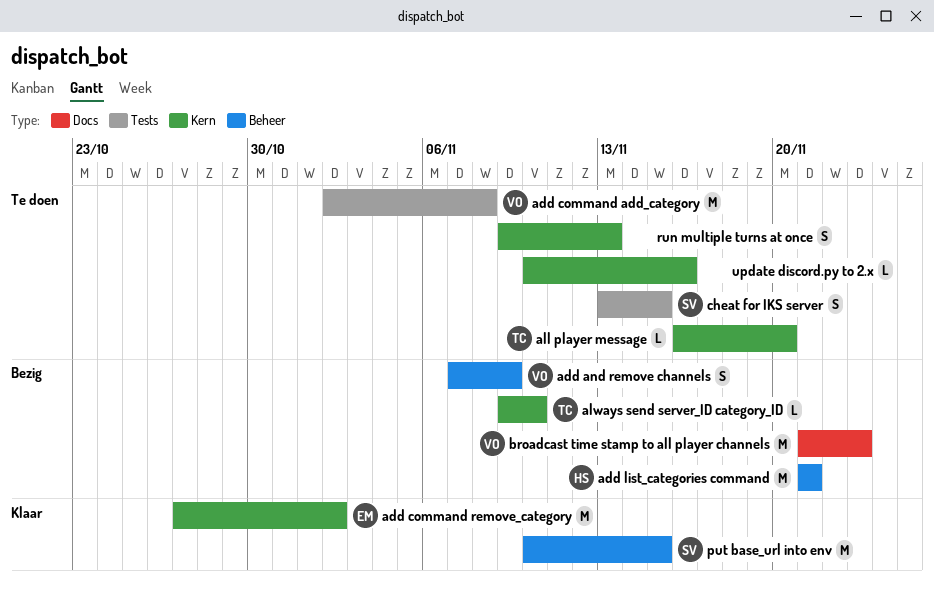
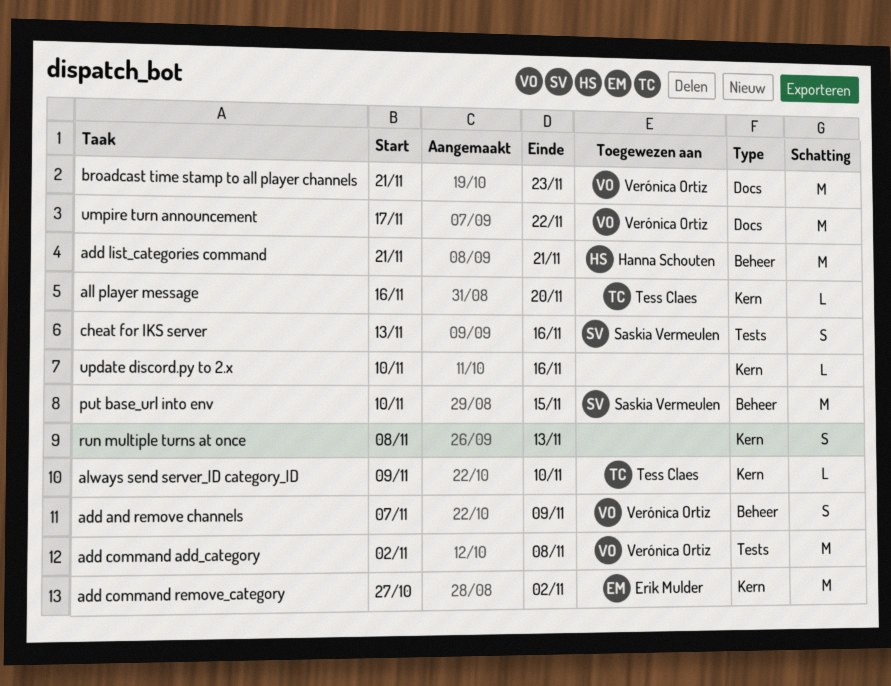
cheat for IKS server, due: Nov 15 -> Nov 16
run multiple turns at once, start: Nov 9 -> Nov 8
umpire turn announcement: none -> present

